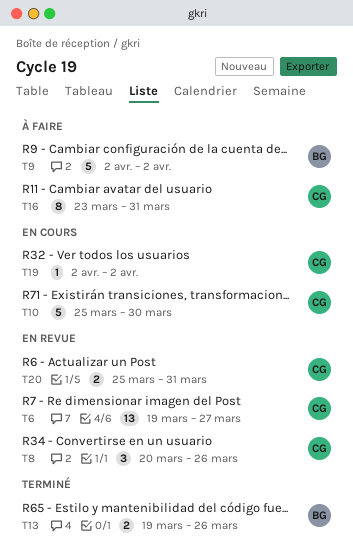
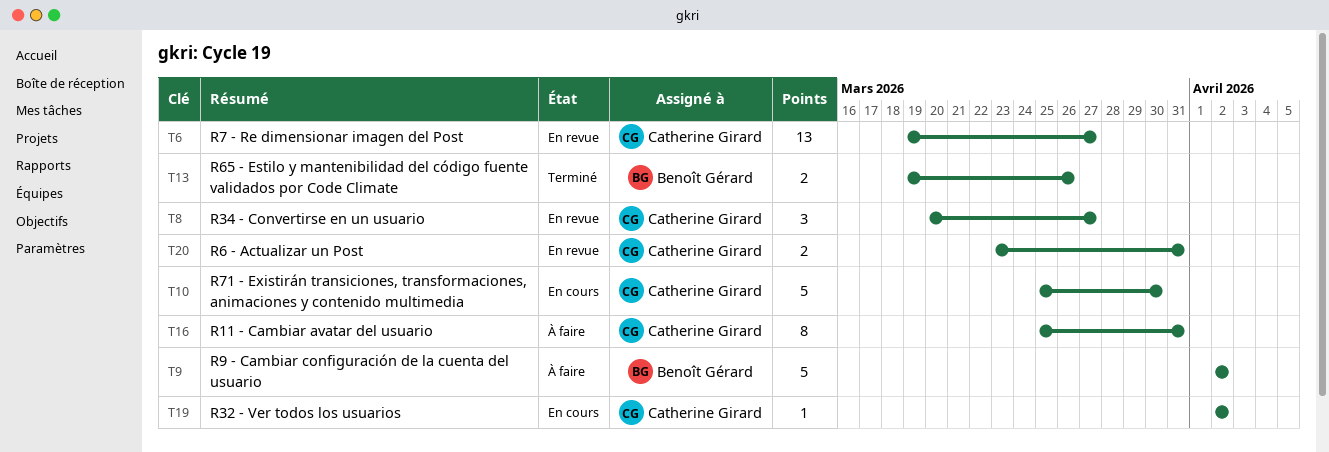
T8, due: Mar 26 -> Mar 27
T16, start: Mar 23 -> Mar 25
T20, start: Mar 25 -> Mar 23

